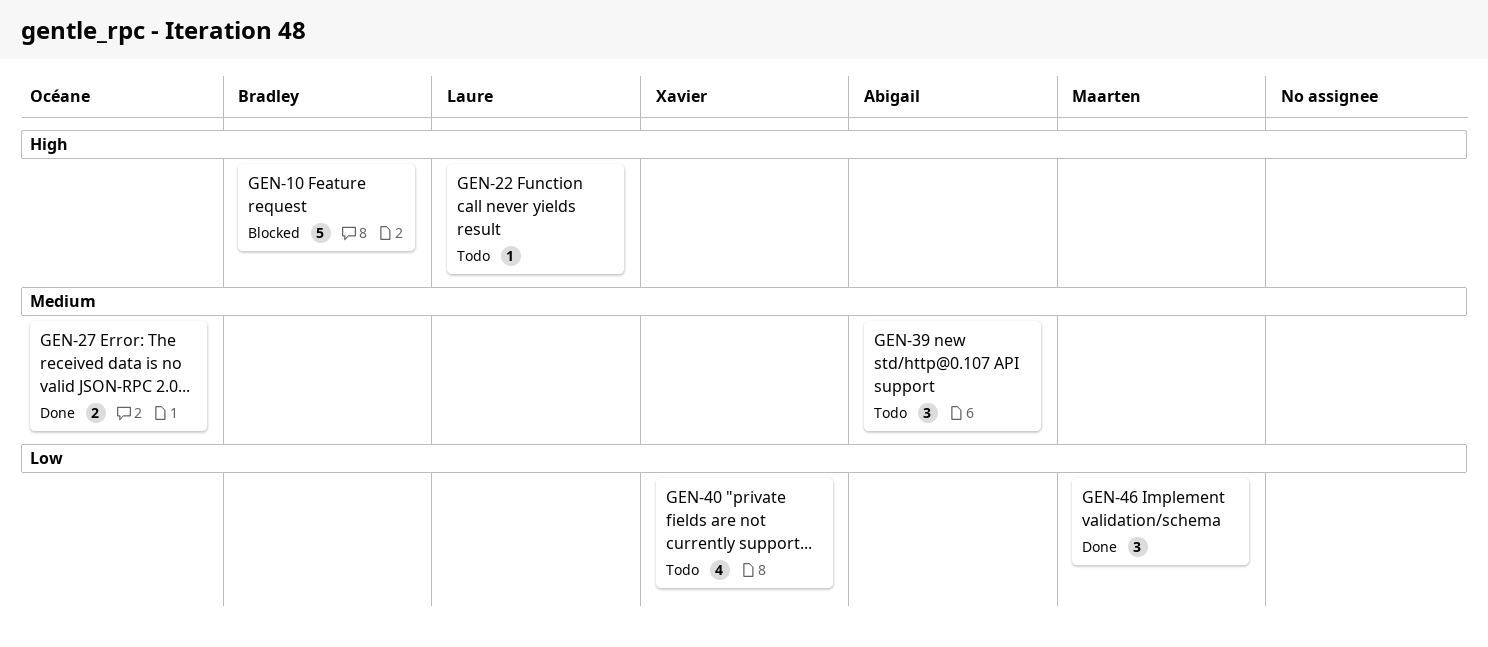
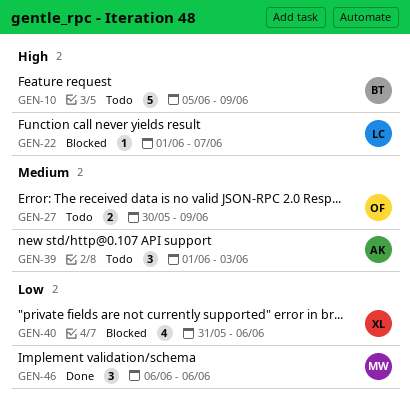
GEN-10, status: Blocked -> Todo
GEN-22, status: Todo -> Blocked
GEN-27, status: Done -> Todo
GEN-40, status: Todo -> Blocked

